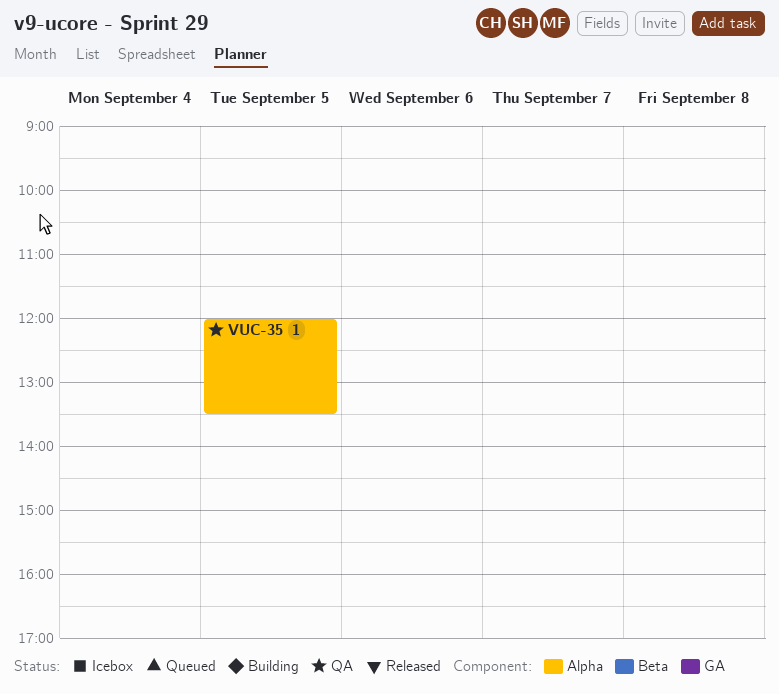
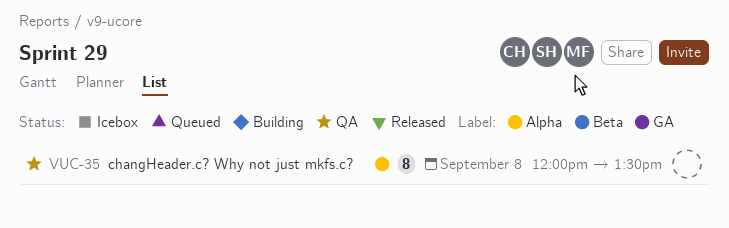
VUC-35, estimate: 1 -> 8
VUC-35, day: Sep 5 -> Sep 8

